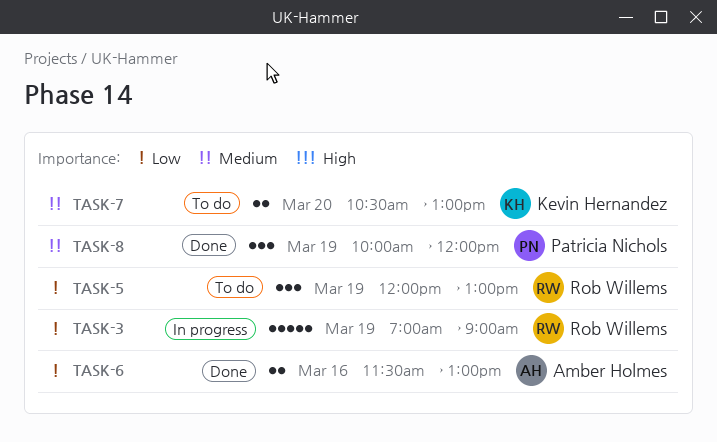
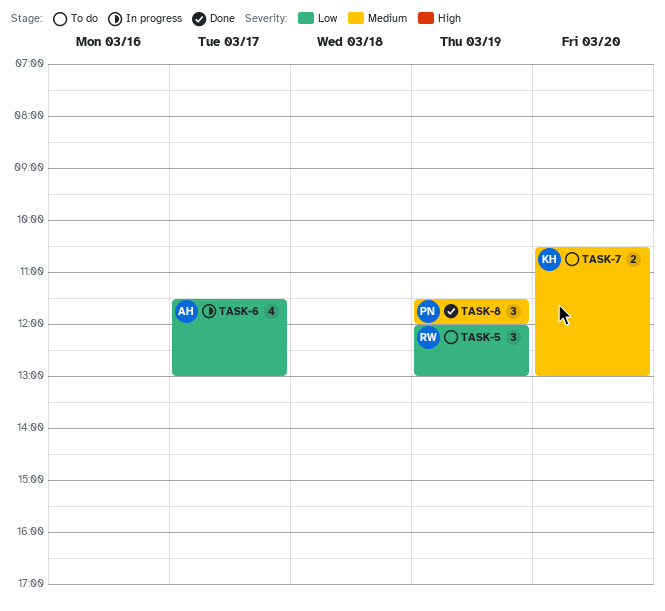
TASK-3: present -> none
TASK-6, status: Done -> In progress
TASK-6, estimate: 2 -> 4
TASK-6, day: Mar 16 -> Mar 17
TASK-8, begins: 10:00 -> 11:30

